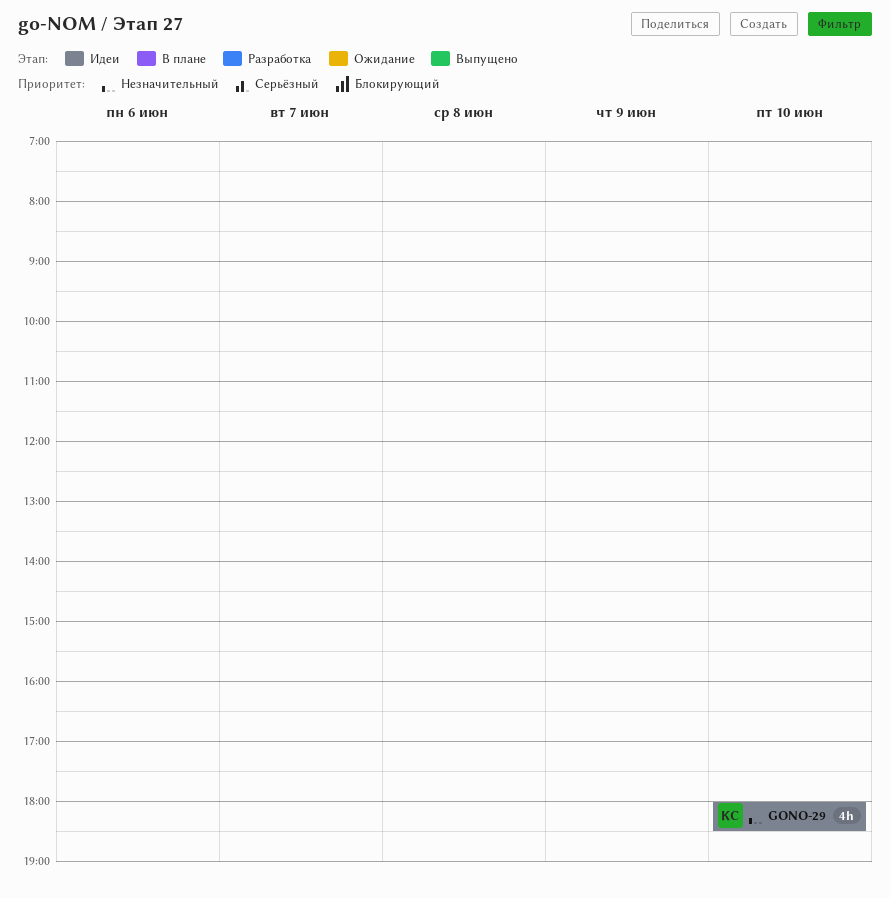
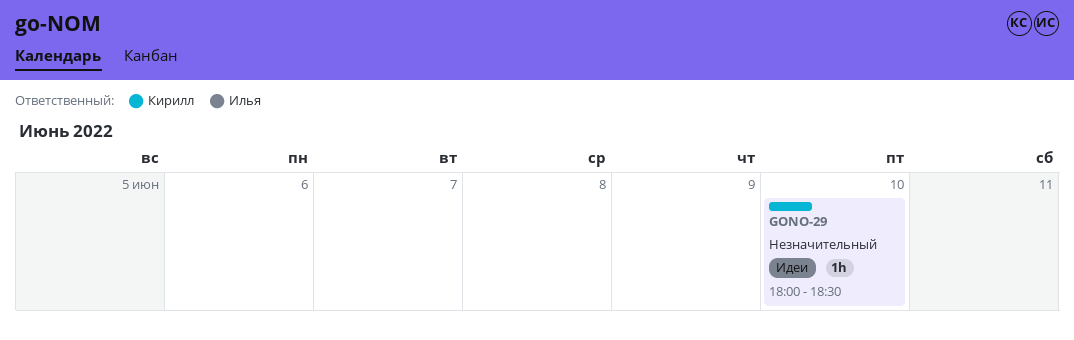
GONO-29, estimate: 4h -> 1h

